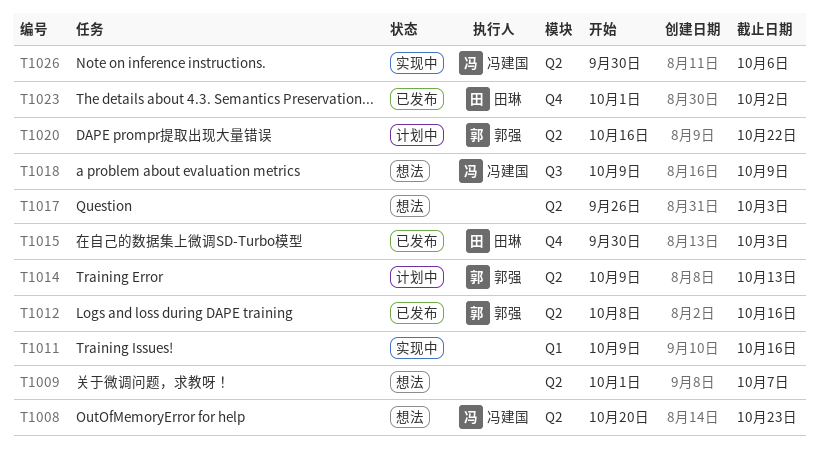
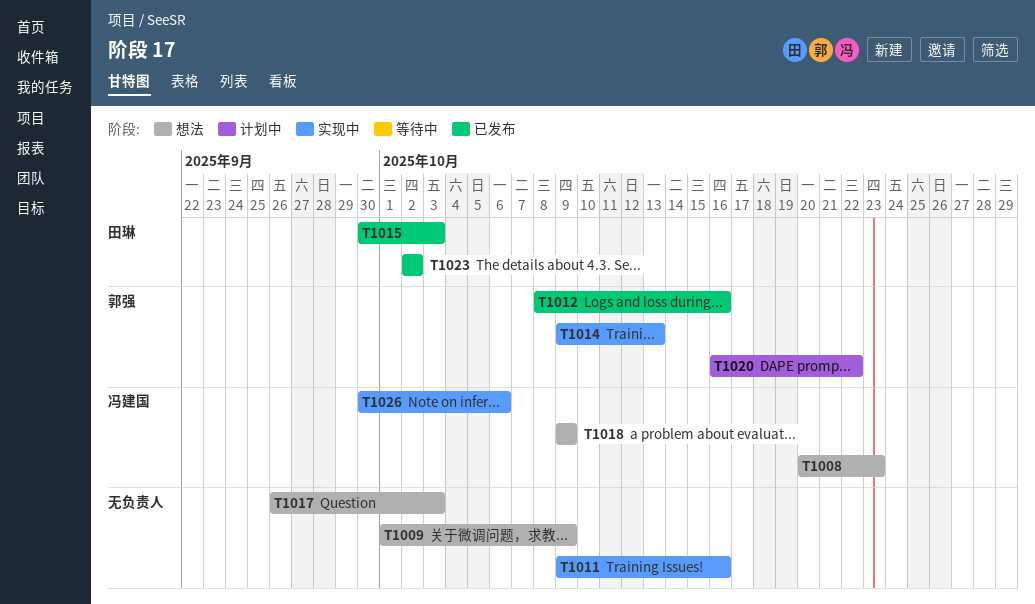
T1009, due: Oct 7 -> Oct 9
T1014, status: 计划中 -> 实现中
T1023, start: Oct 1 -> Oct 2

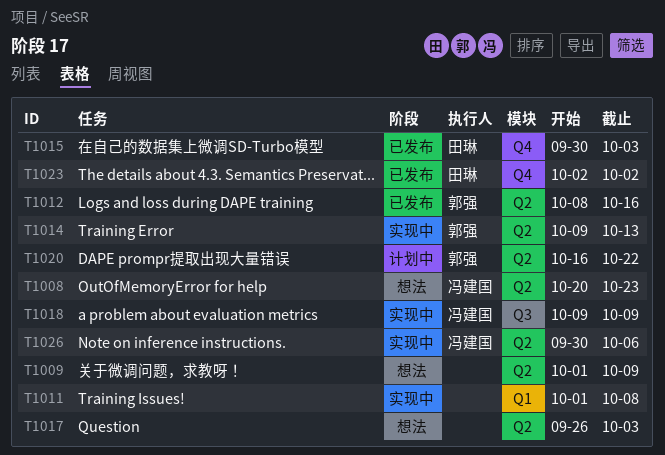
T1011, start: Oct 9 -> Oct 1
T1011, due: Oct 16 -> Oct 8
T1018, status: 想法 -> 实现中

